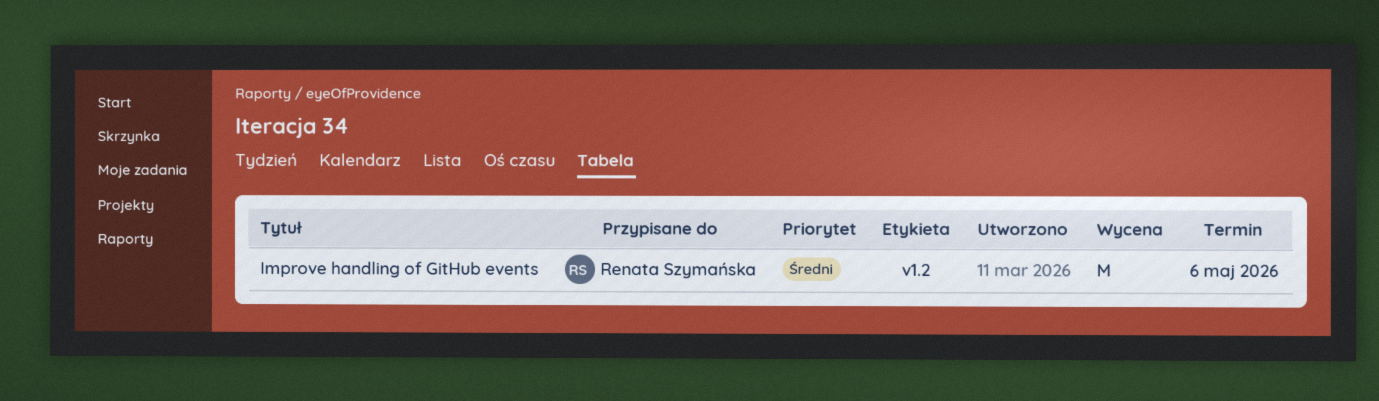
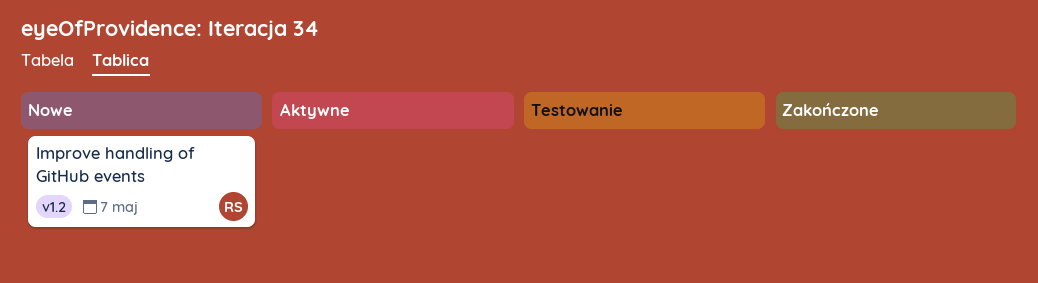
Improve handling of GitHub events, due: May 6 -> May 7

